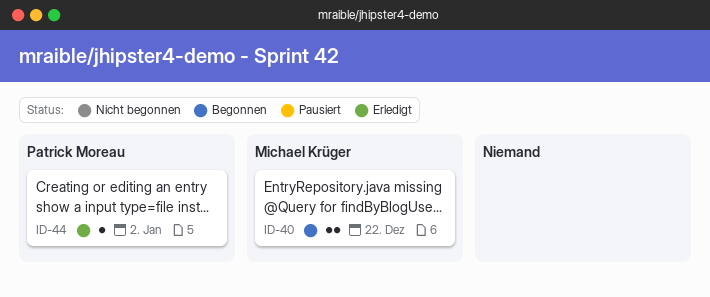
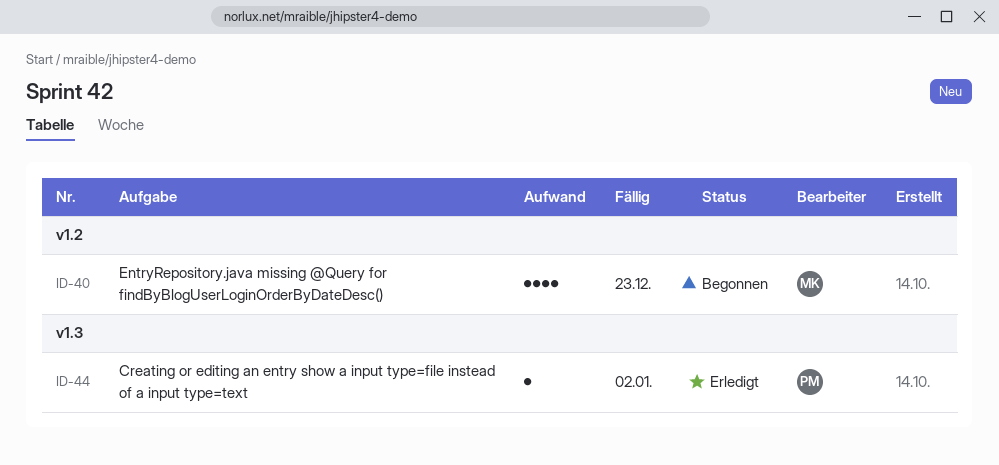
ID-40, estimate: 2 -> 4
ID-40, due: Dec 22 -> Dec 23

